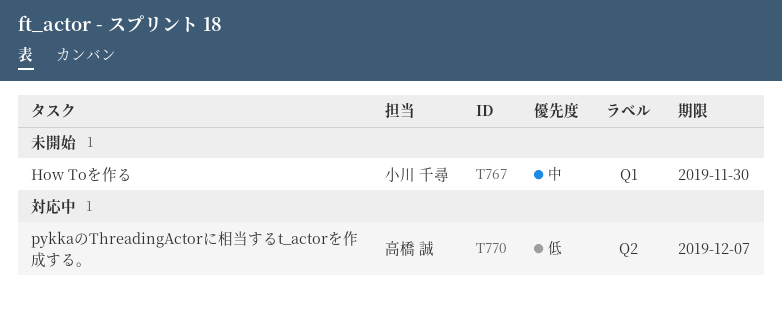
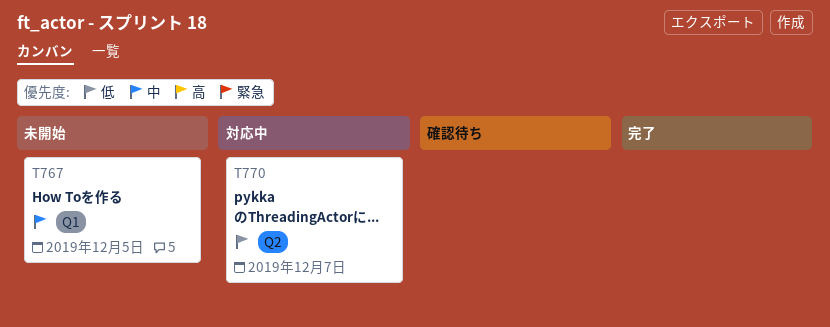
T767, due: Nov 30 -> Dec 5

